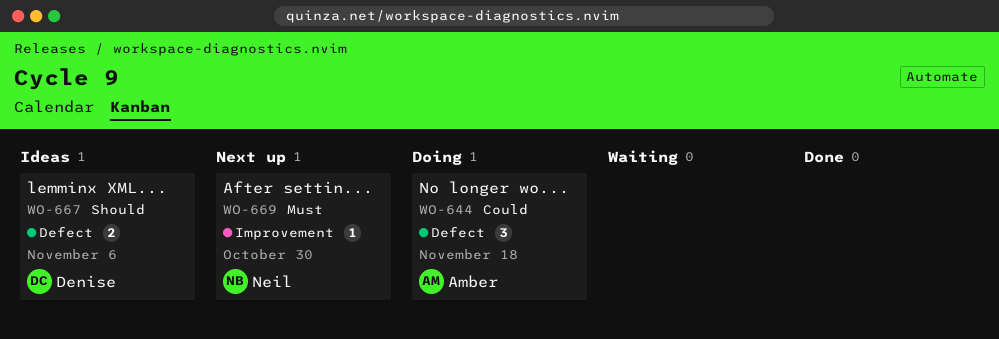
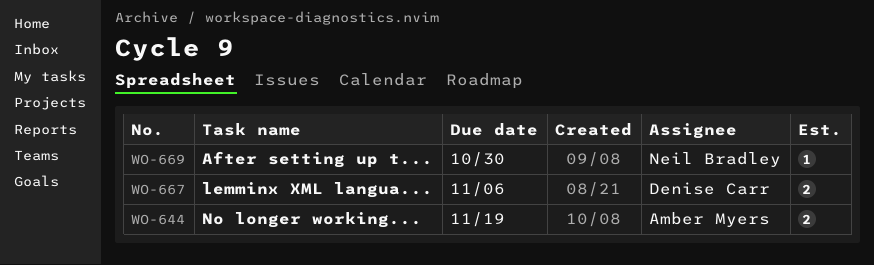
WO-644, estimate: 3 -> 2
WO-644, due: Nov 18 -> Nov 19

